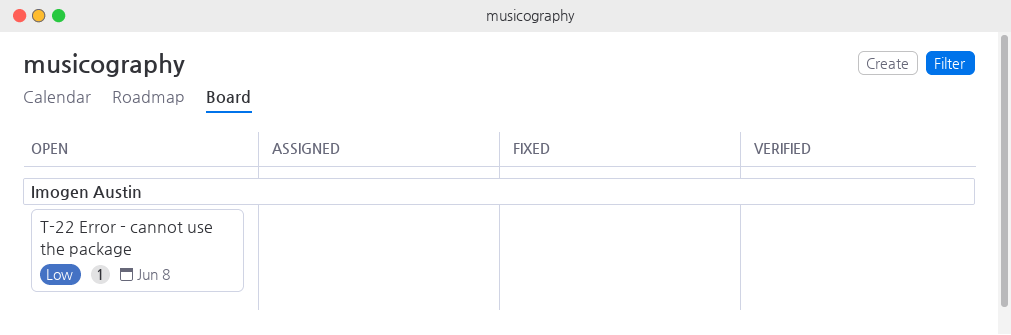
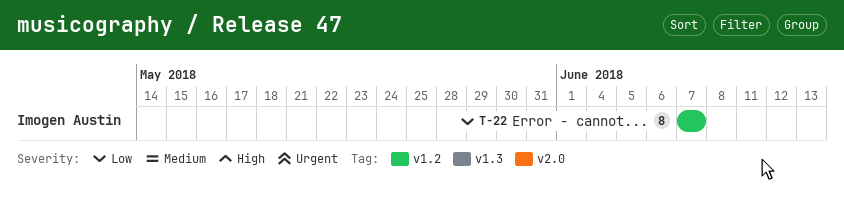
T-22, estimate: 1 -> 8
T-22, due: Jun 8 -> Jun 7

